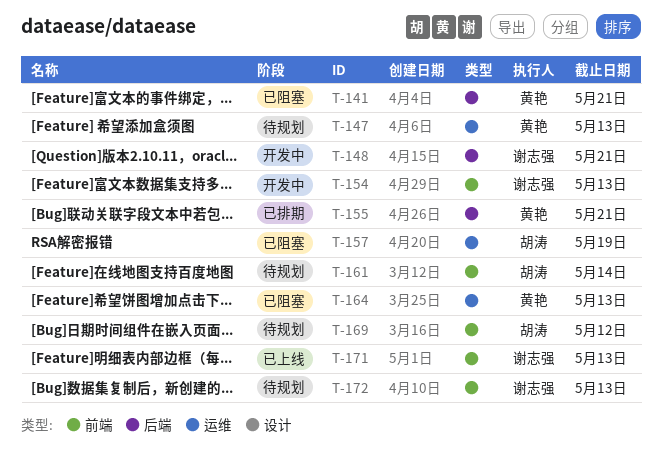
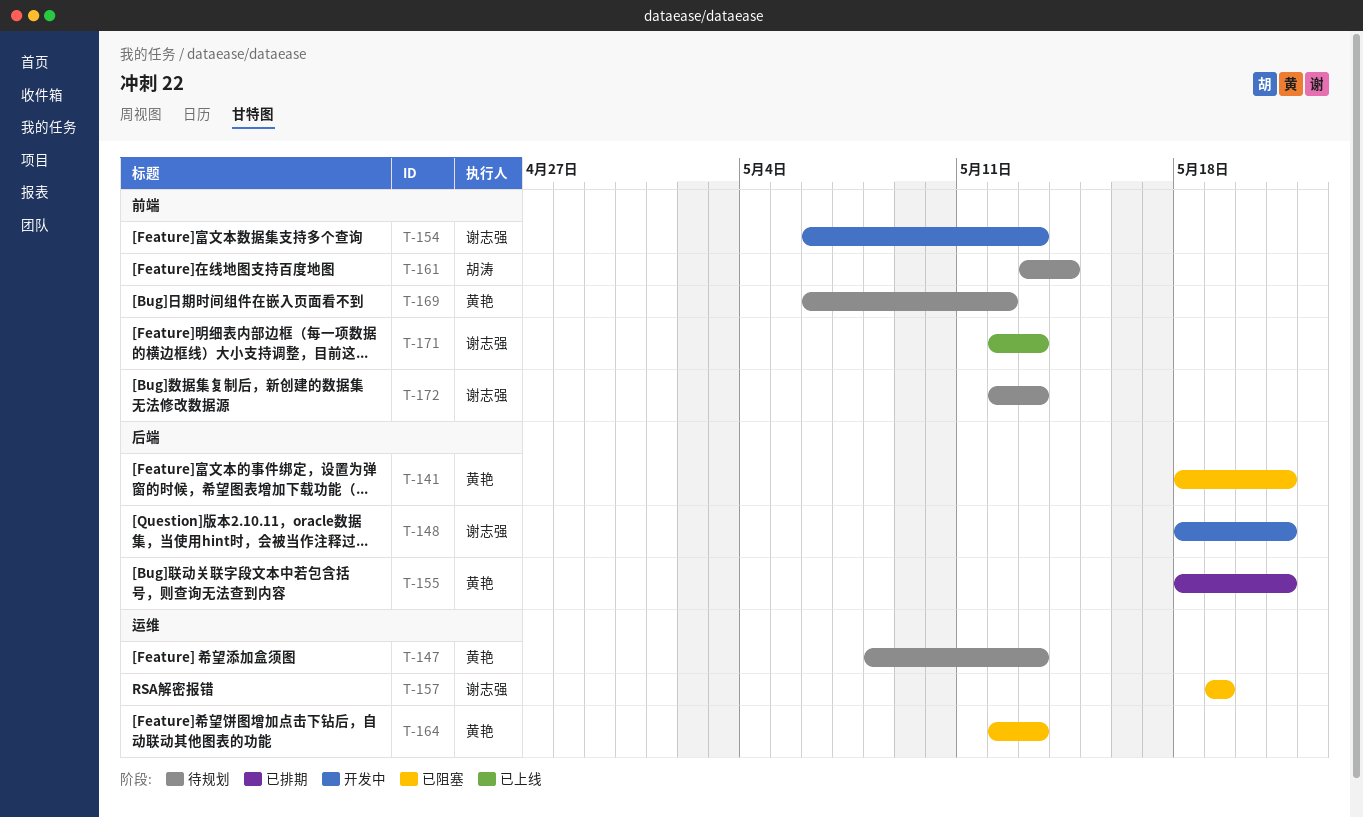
T-157, owner: 胡涛 -> 谢志强
T-169, owner: 胡涛 -> 黄艳

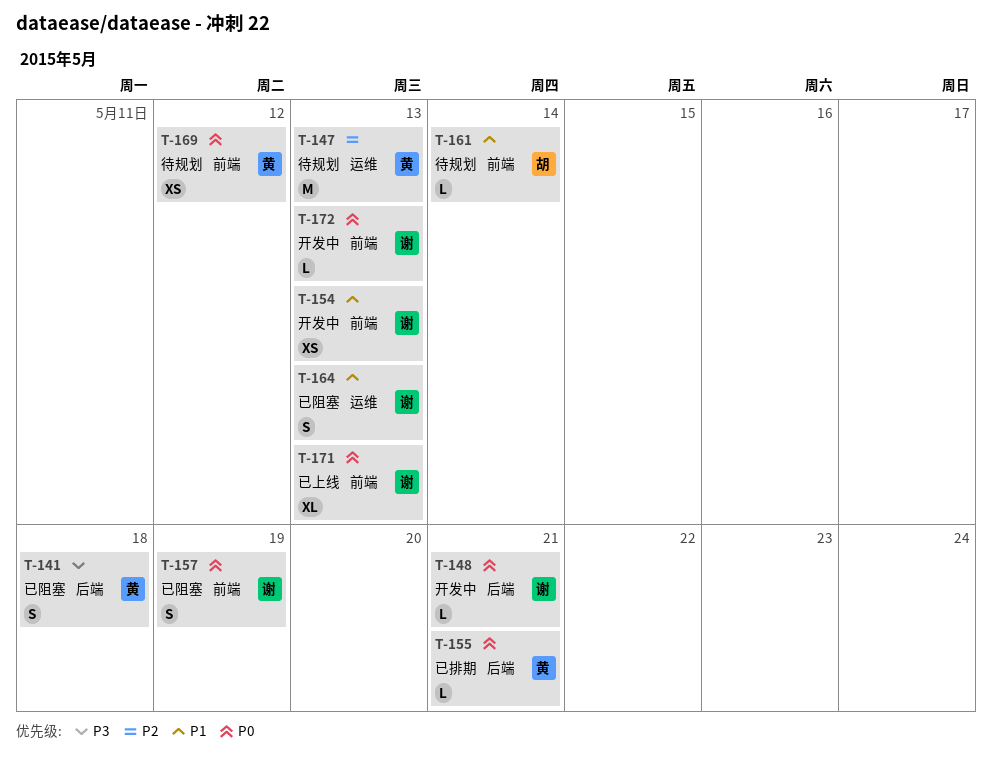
T-141, due: May 21 -> May 18
T-157, label: 运维 -> 前端
T-164, owner: 黄艳 -> 谢志强
T-172, status: 待规划 -> 开发中

